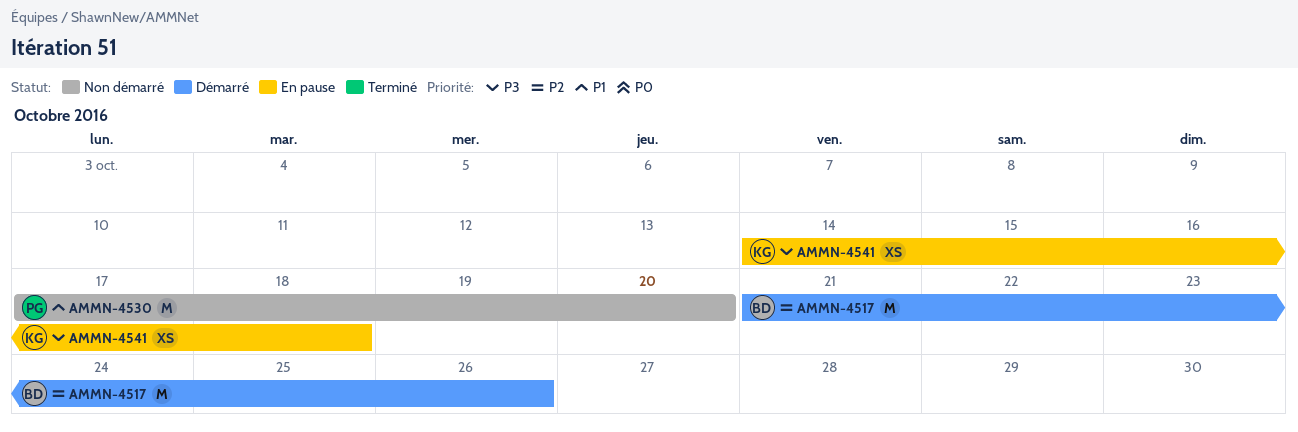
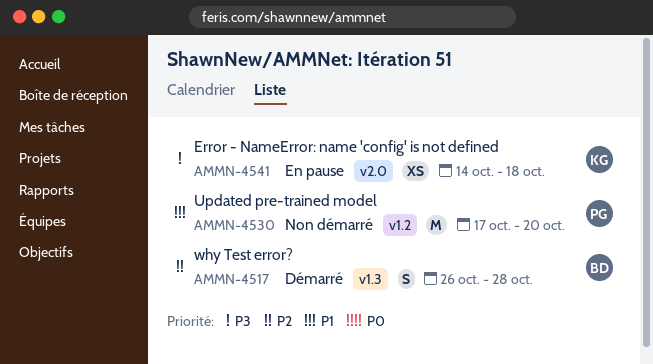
AMMN-4517, estimate: M -> S
AMMN-4517, start: Oct 21 -> Oct 26
AMMN-4517, due: Oct 26 -> Oct 28

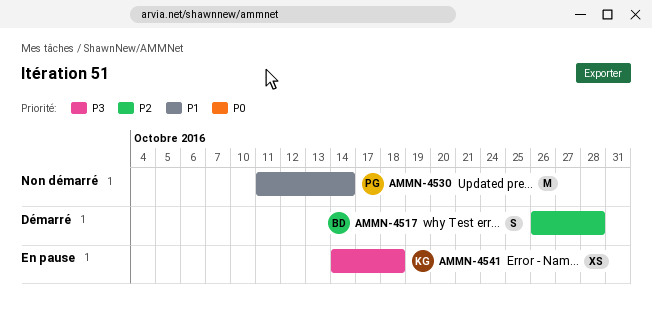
AMMN-4530, start: Oct 17 -> Oct 11
AMMN-4530, due: Oct 20 -> Oct 14

